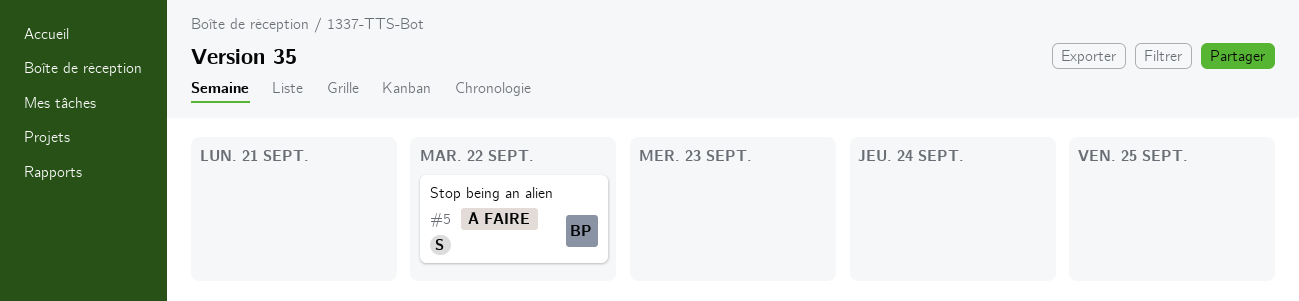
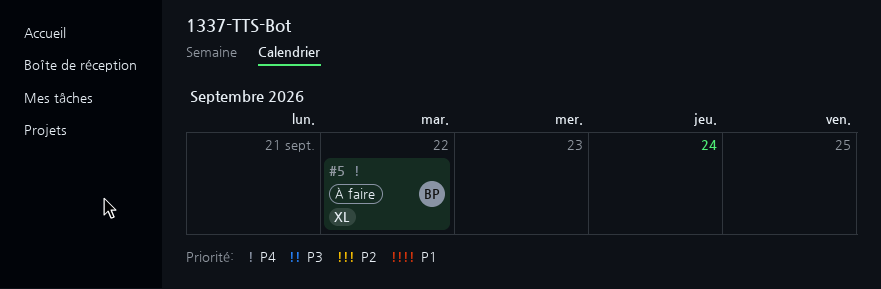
#5, estimate: S -> XL

